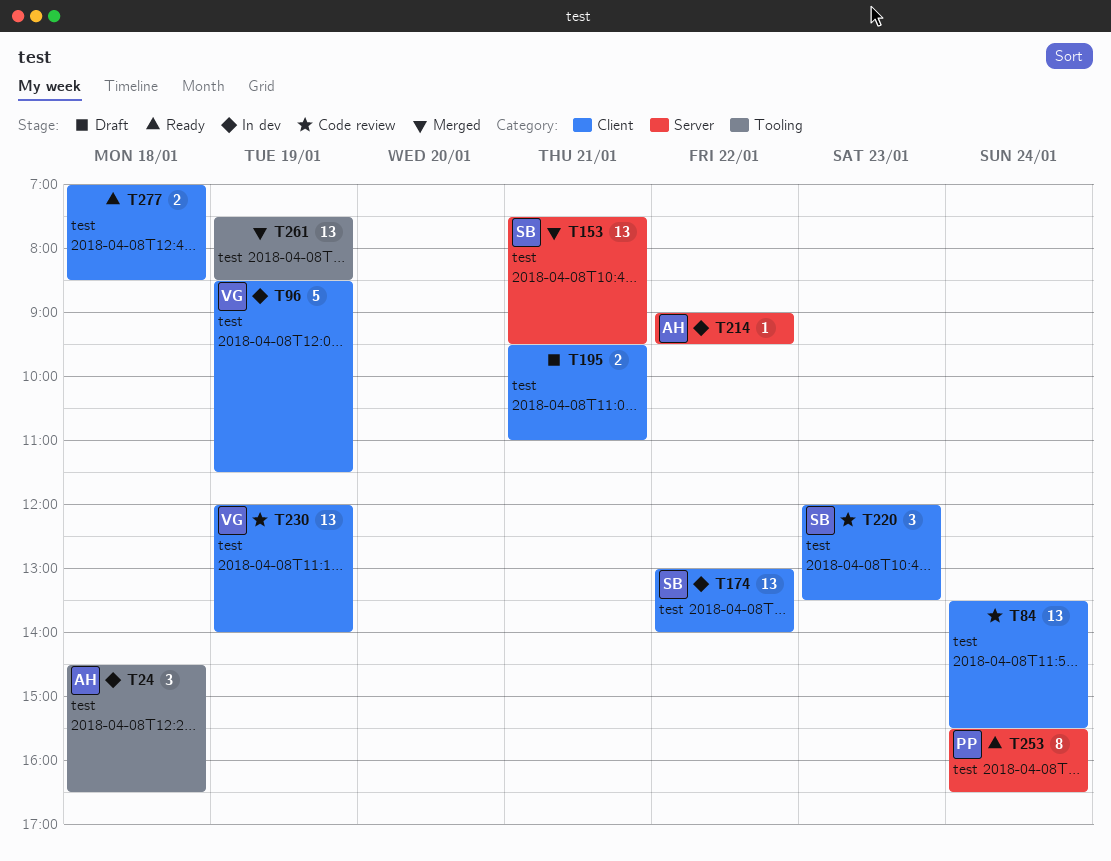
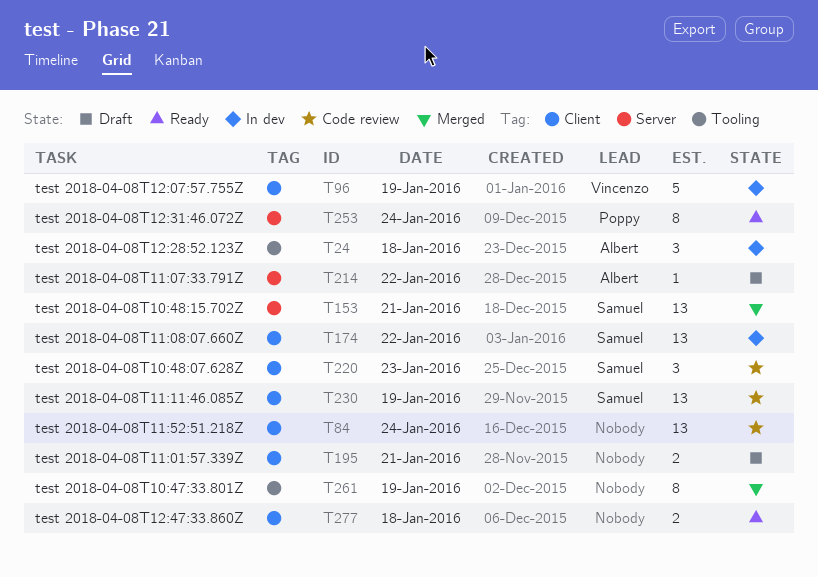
T214, status: In dev -> Draft
T230, owner: Vincenzo -> Samuel
T261, estimate: 13 -> 8

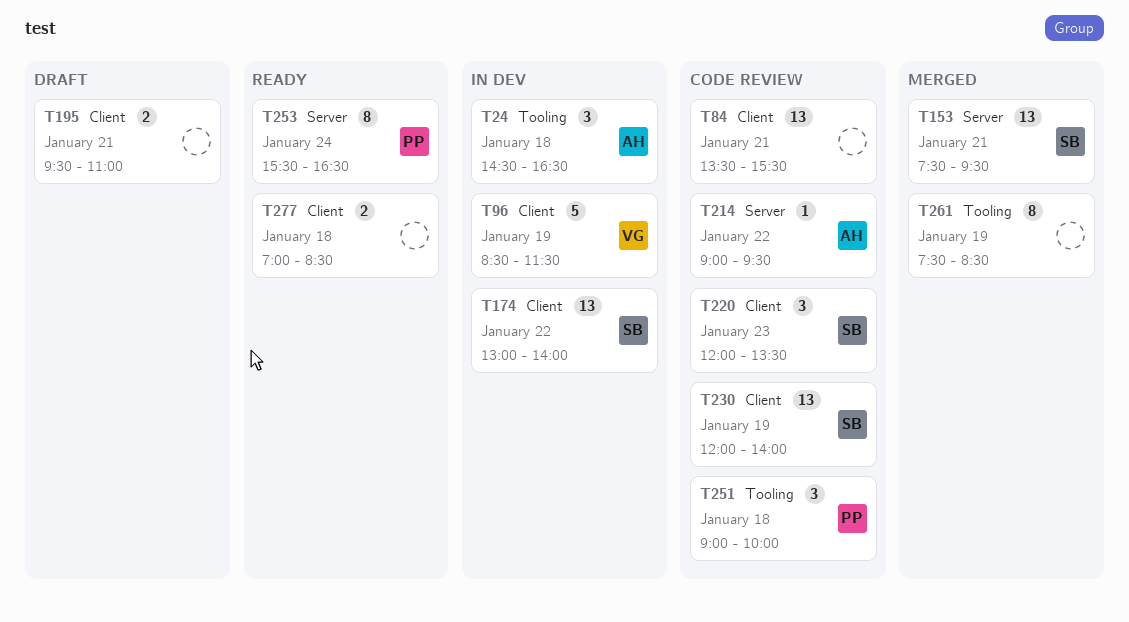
T84, day: Jan 24 -> Jan 21
T214, status: Draft -> Code review
T251: none -> present

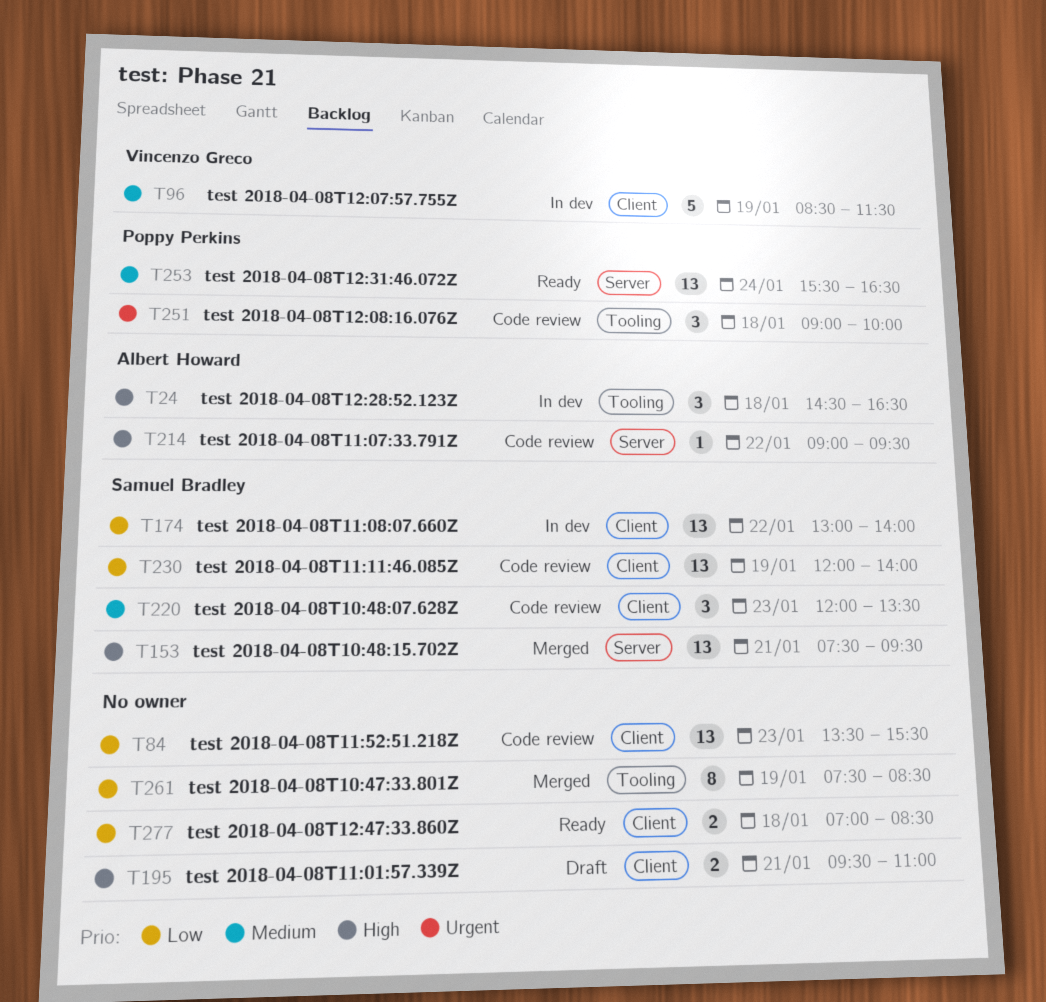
T84, day: Jan 21 -> Jan 23
T253, estimate: 8 -> 13

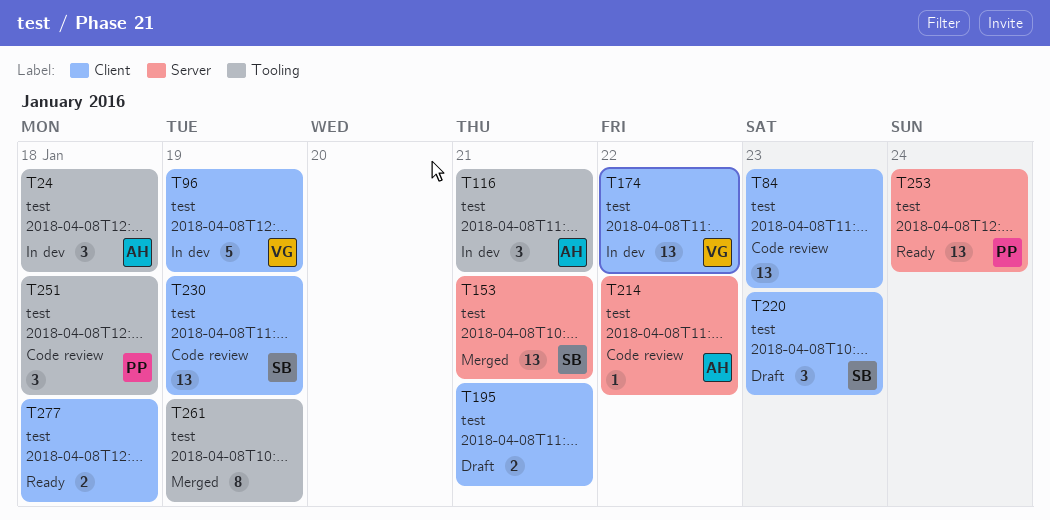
T116: none -> present
T174, owner: Samuel Bradley -> Vincenzo Greco
T220, status: Code review -> Draft

